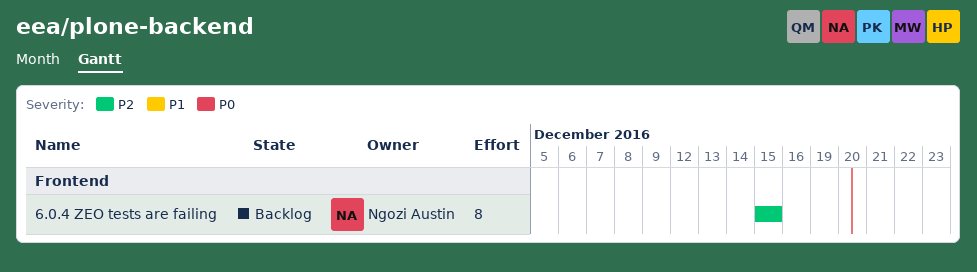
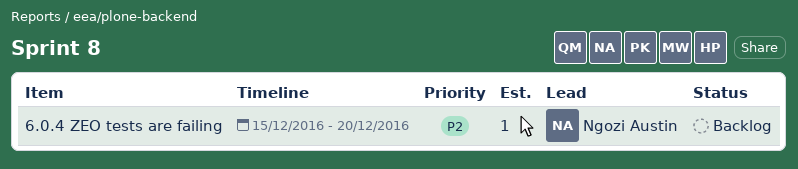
6.0.4 ZEO tests are failing, estimate: 8 -> 1
6.0.4 ZEO tests are failing, due: Dec 15 -> Dec 20

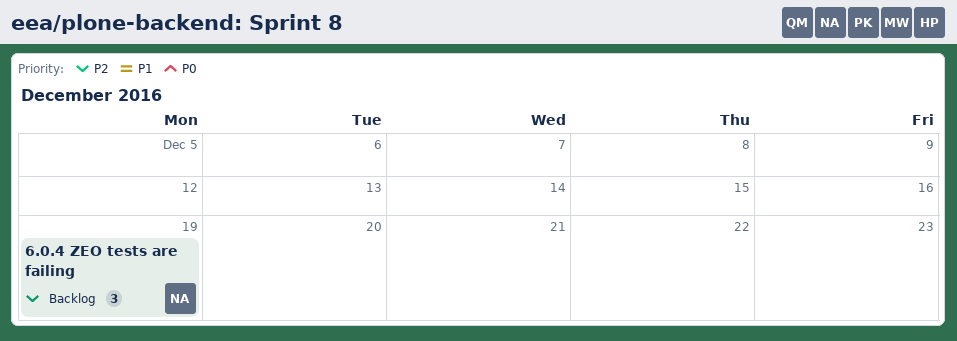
6.0.4 ZEO tests are failing, estimate: 1 -> 3
6.0.4 ZEO tests are failing, due: Dec 20 -> Dec 19

